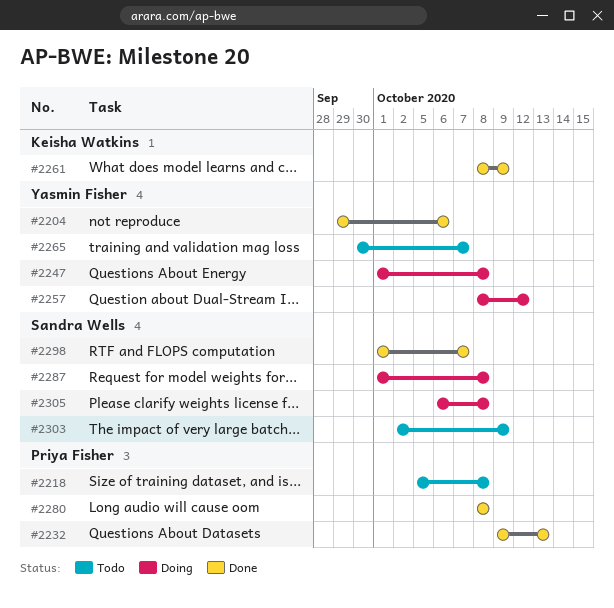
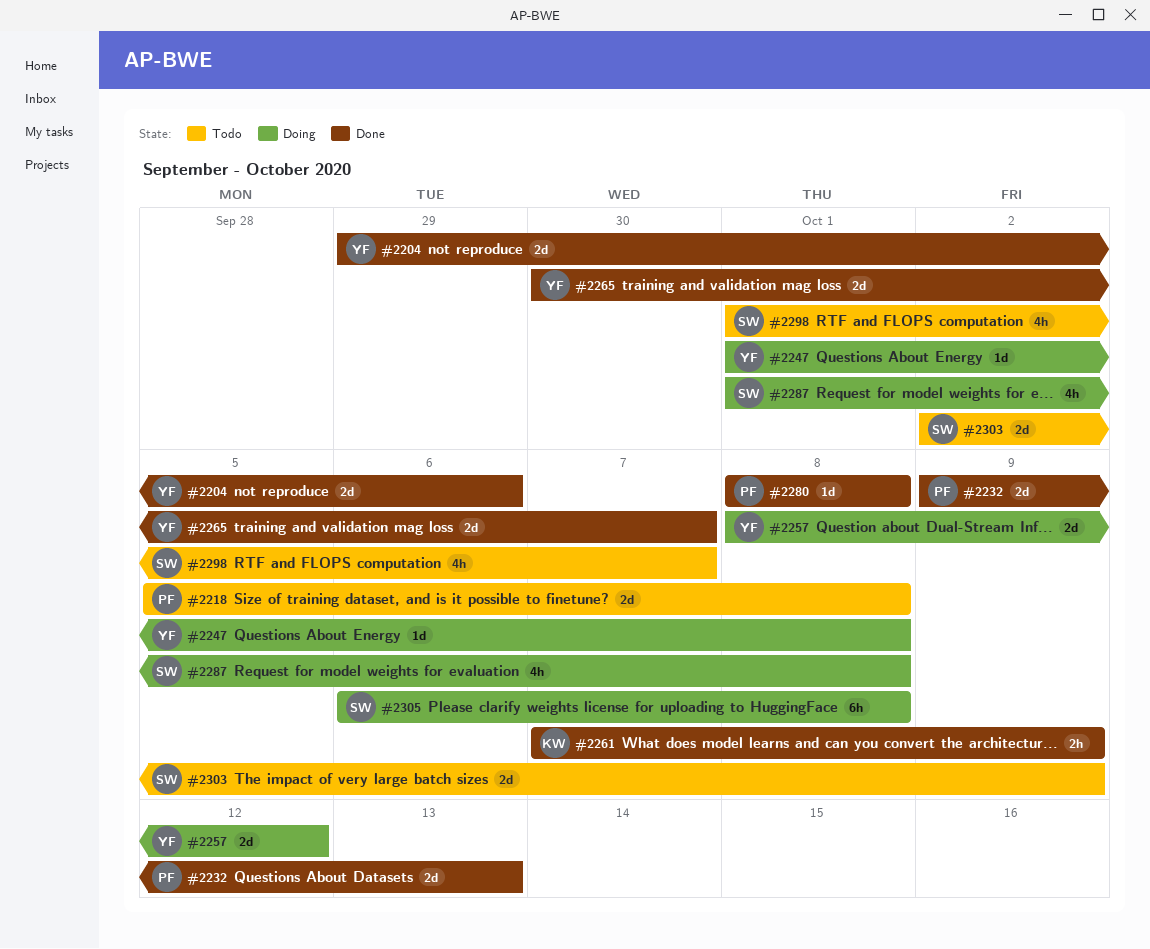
#2261, start: Oct 8 -> Oct 7
#2265, status: Todo -> Done
#2298, status: Done -> Todo

